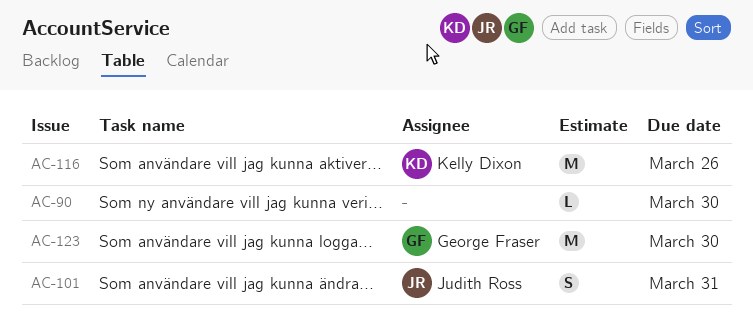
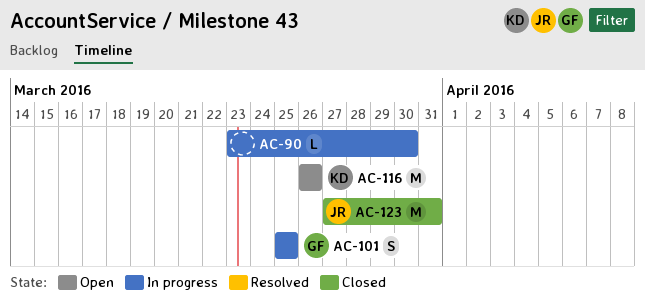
AC-101, owner: Judith Ross -> George Fraser
AC-101, due: Mar 31 -> Mar 25
AC-123, owner: George Fraser -> Judith Ross
AC-123, due: Mar 30 -> Mar 31

